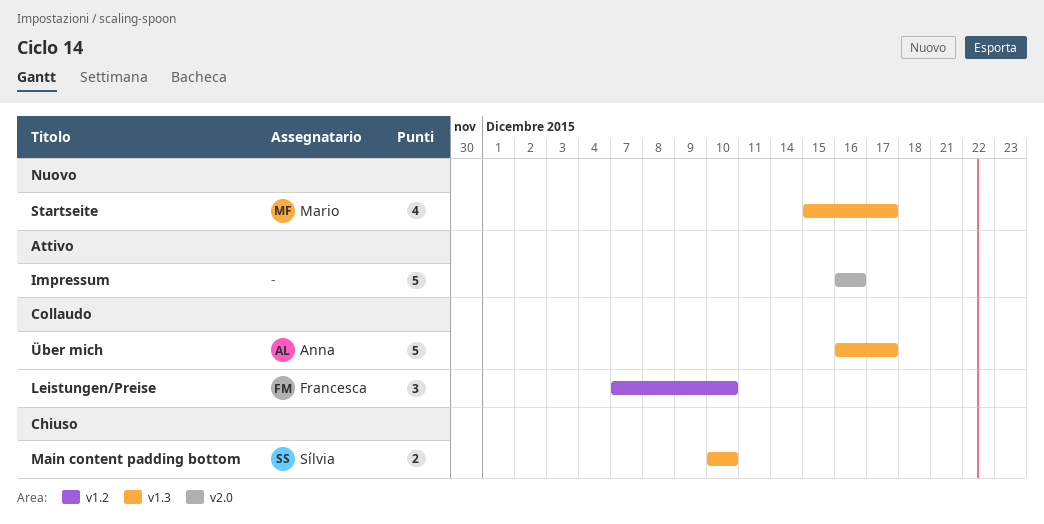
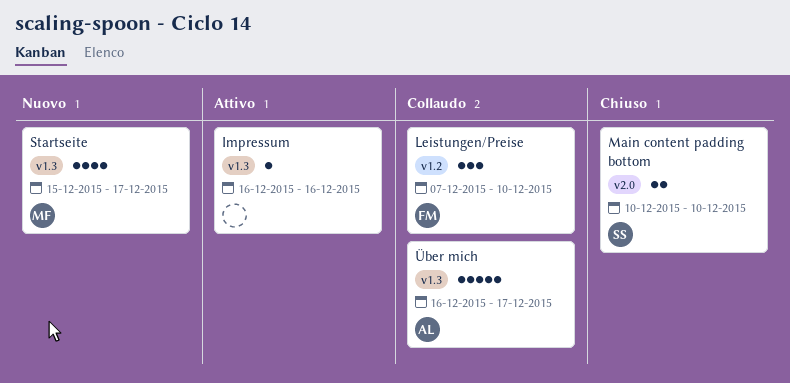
Impressum, label: v2.0 -> v1.3
Impressum, estimate: 5 -> 1
Main content padding bottom, label: v1.3 -> v2.0

